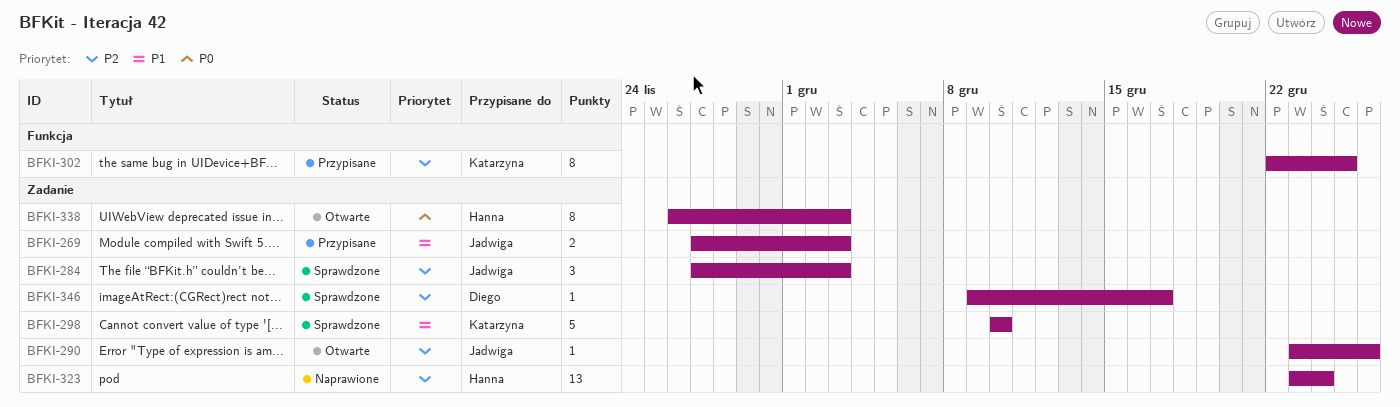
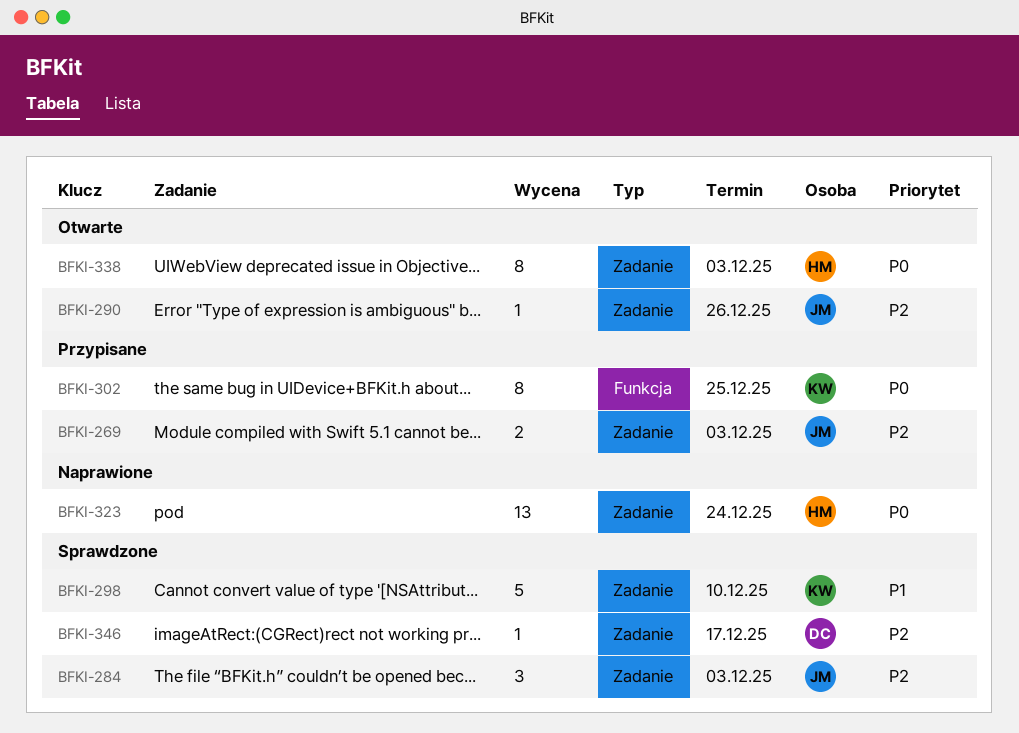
BFKI-269, priority: P1 -> P2
BFKI-302, priority: P2 -> P0
BFKI-323, priority: P2 -> P0

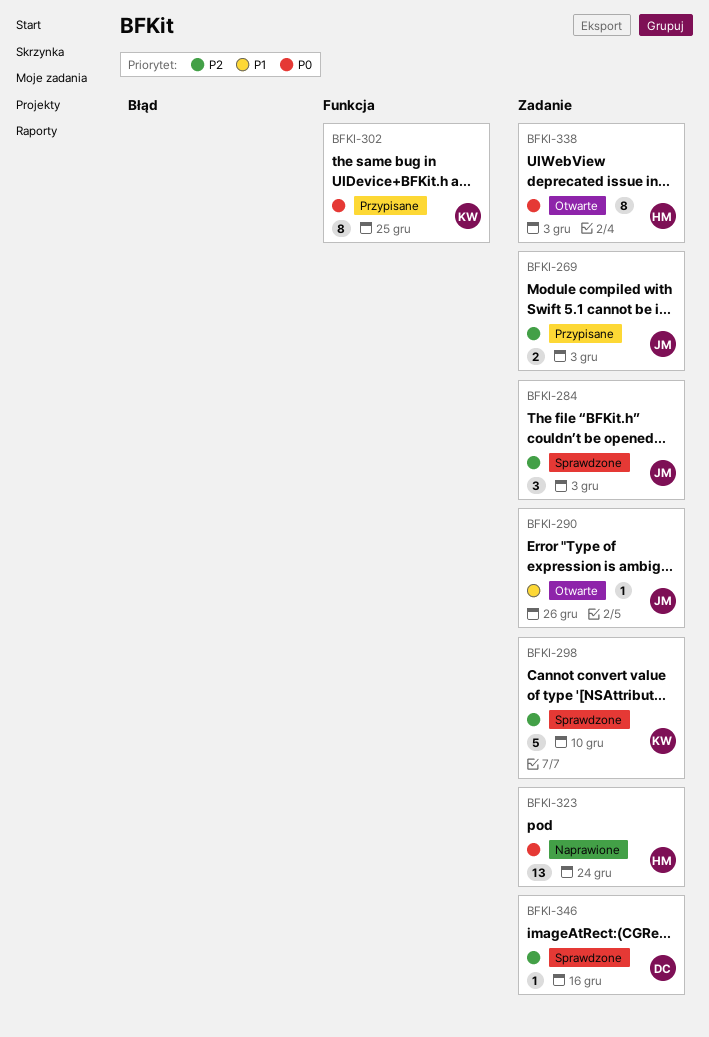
BFKI-290, priority: P2 -> P1
BFKI-298, priority: P1 -> P2
BFKI-346, due: Dec 17 -> Dec 16

